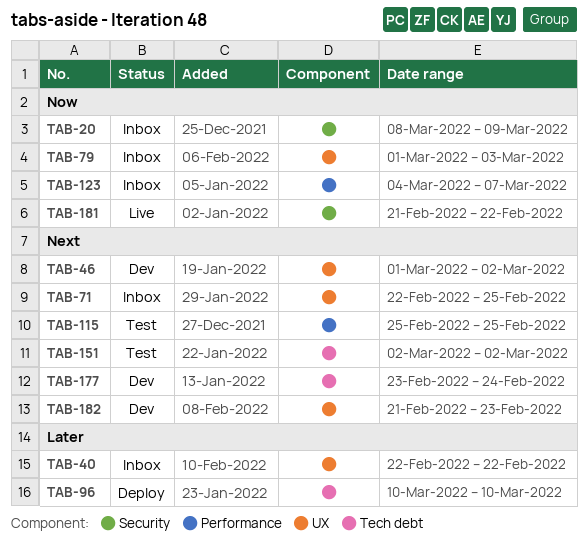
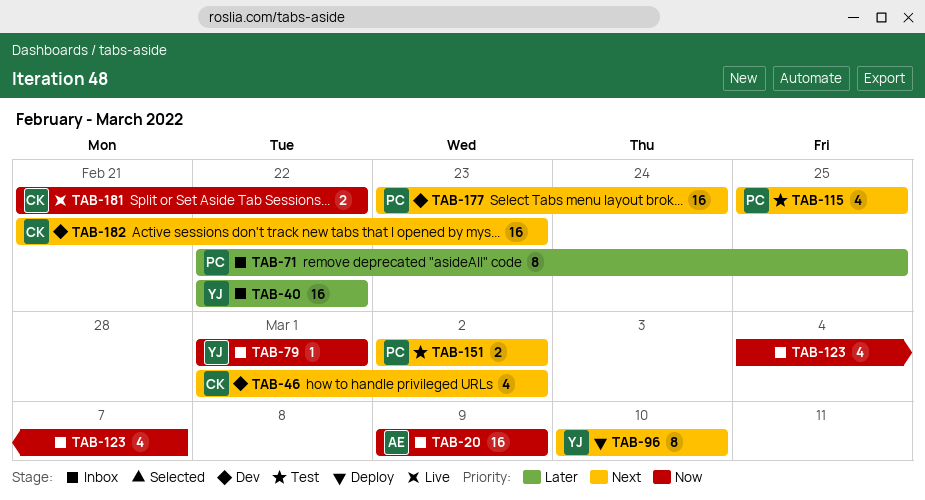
TAB-20, start: Mar 8 -> Mar 9
TAB-71, priority: Next -> Later
TAB-79, due: Mar 3 -> Mar 1
TAB-96, priority: Later -> Next

